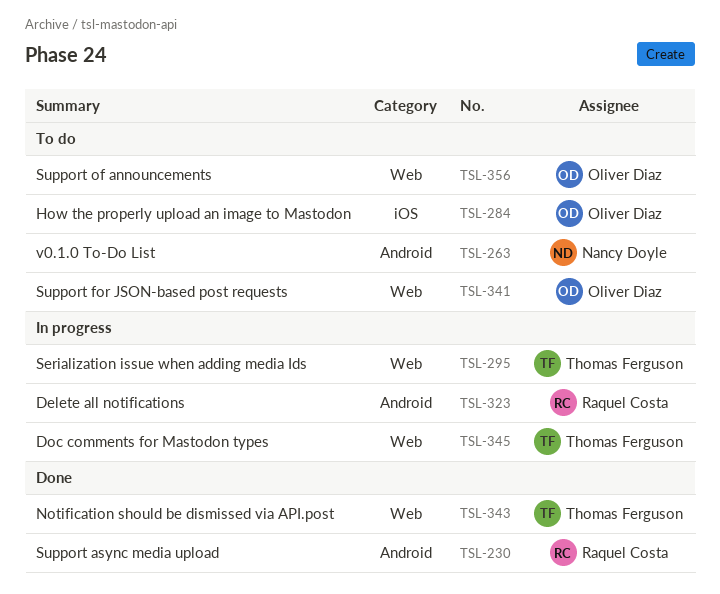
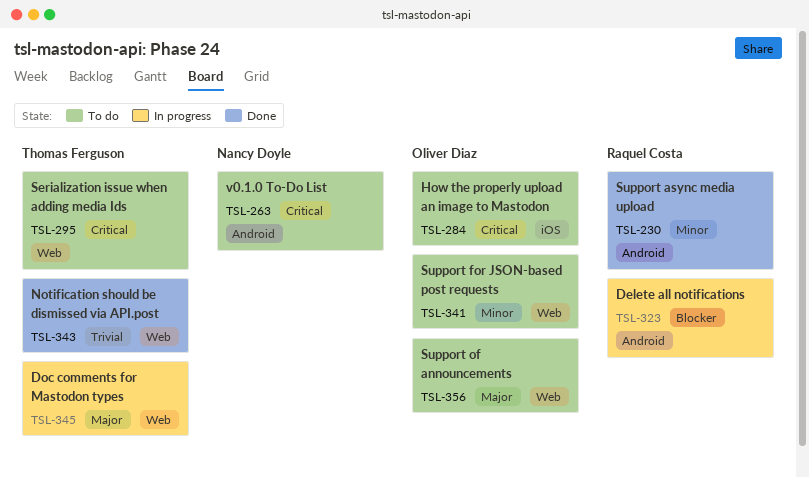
TSL-295, status: In progress -> To do

